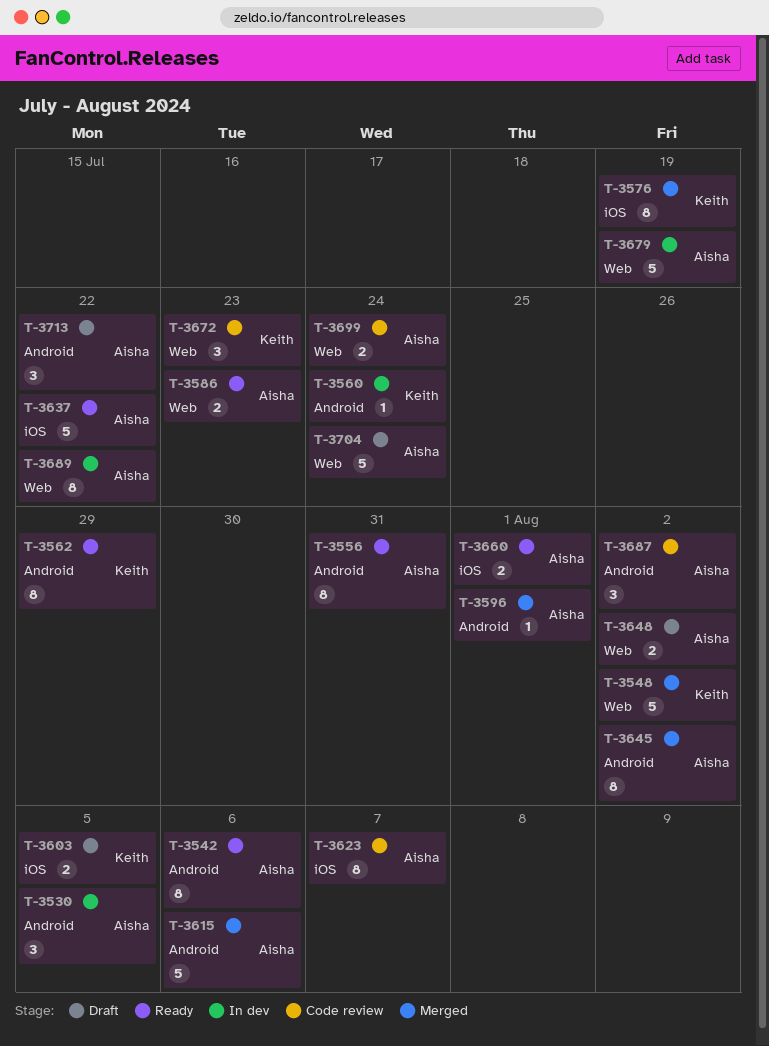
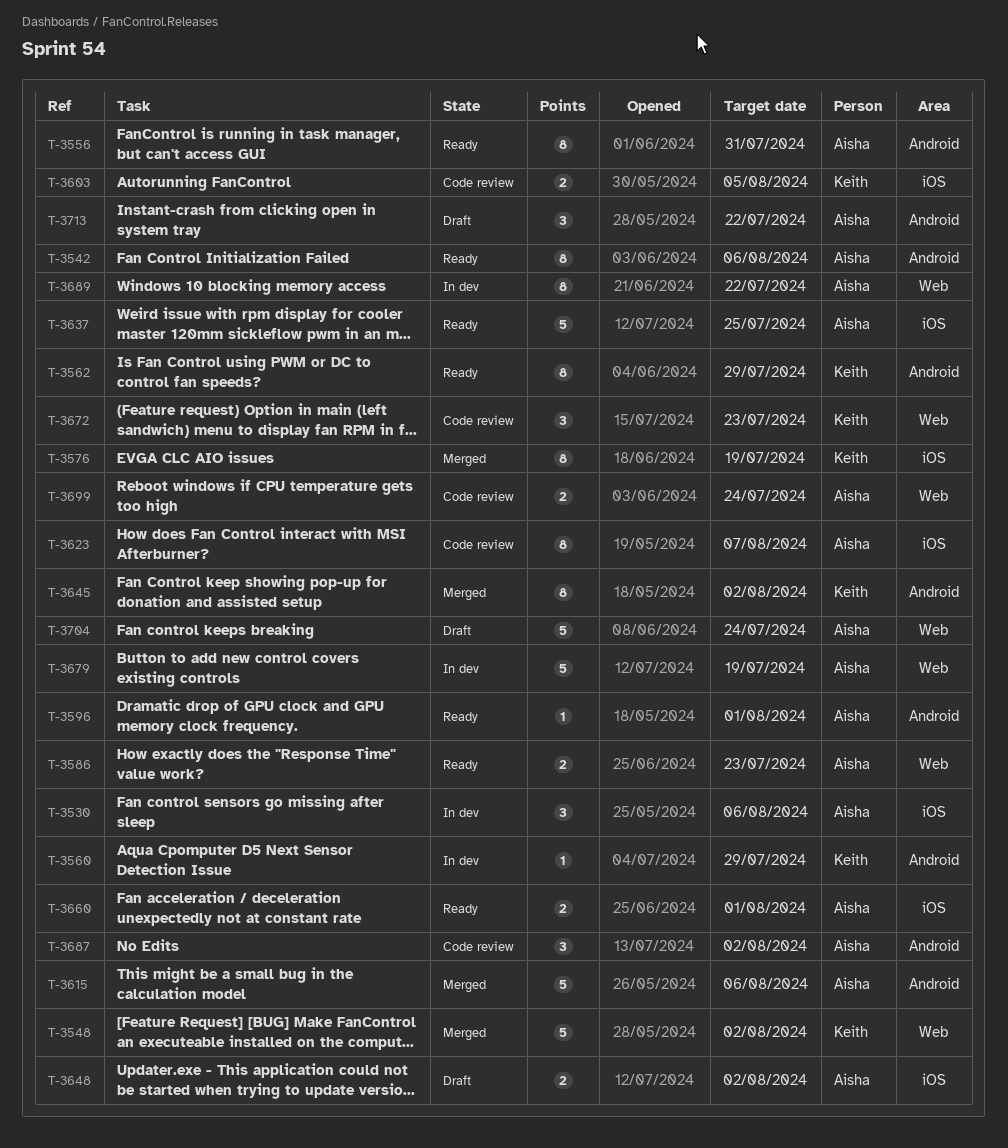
T-3530, label: Android -> iOS
T-3530, due: Aug 5 -> Aug 6
T-3560, due: Jul 24 -> Jul 29
T-3596, status: Merged -> Ready
T-3603, status: Draft -> Code review
T-3637, due: Jul 22 -> Jul 25
T-3645, owner: Aisha -> Keith
T-3648, label: Web -> iOS

